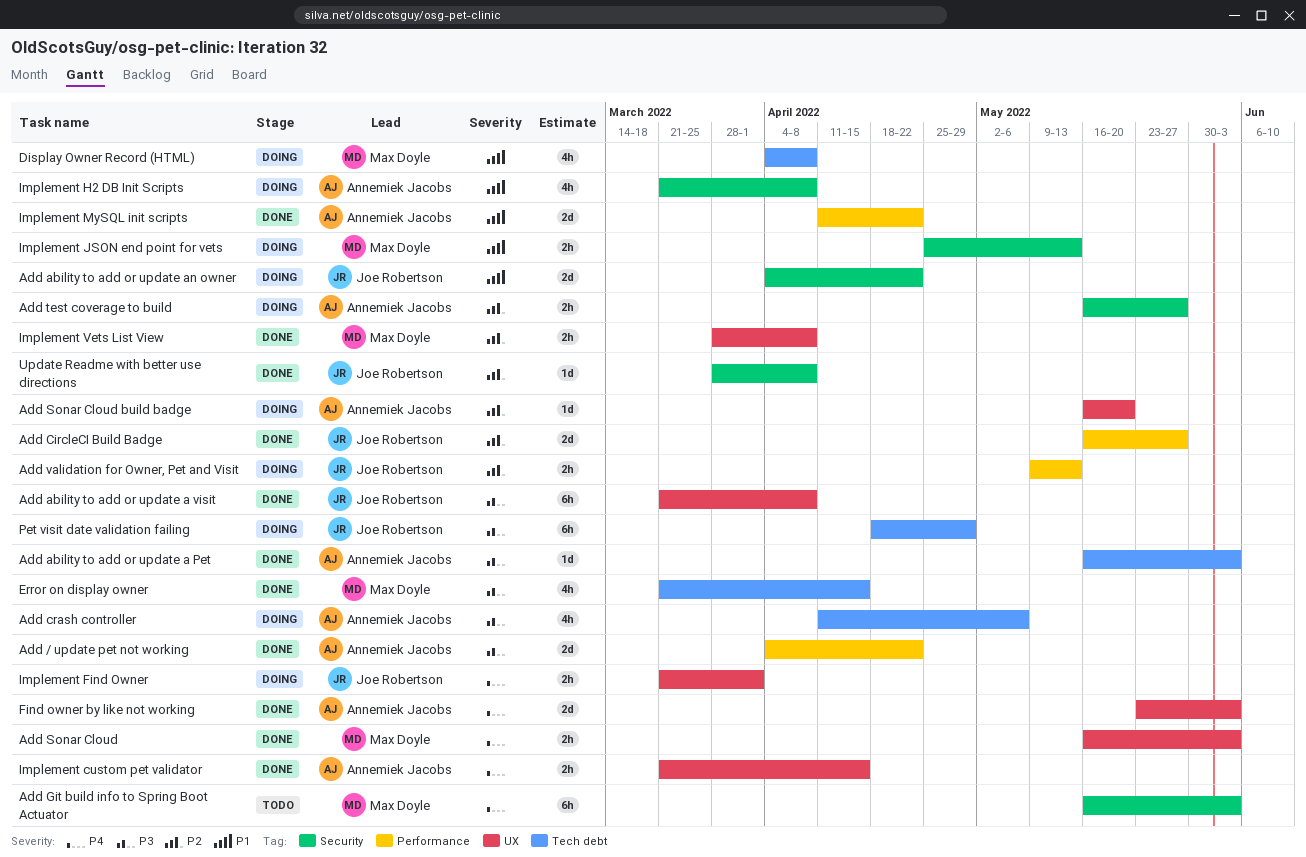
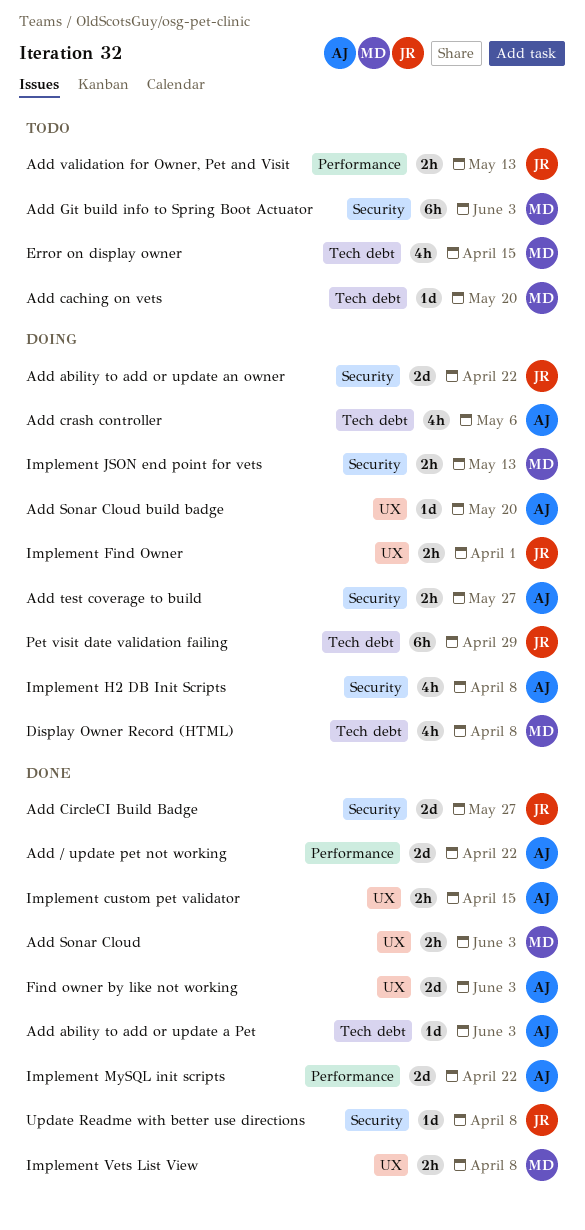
Add ability to add or update a visit: present -> none
Add caching on vets: none -> present
Add CircleCI Build Badge, label: Performance -> Security
Add validation for Owner, Pet and Visit, status: Doing -> Todo
Error on display owner, status: Done -> Todo

